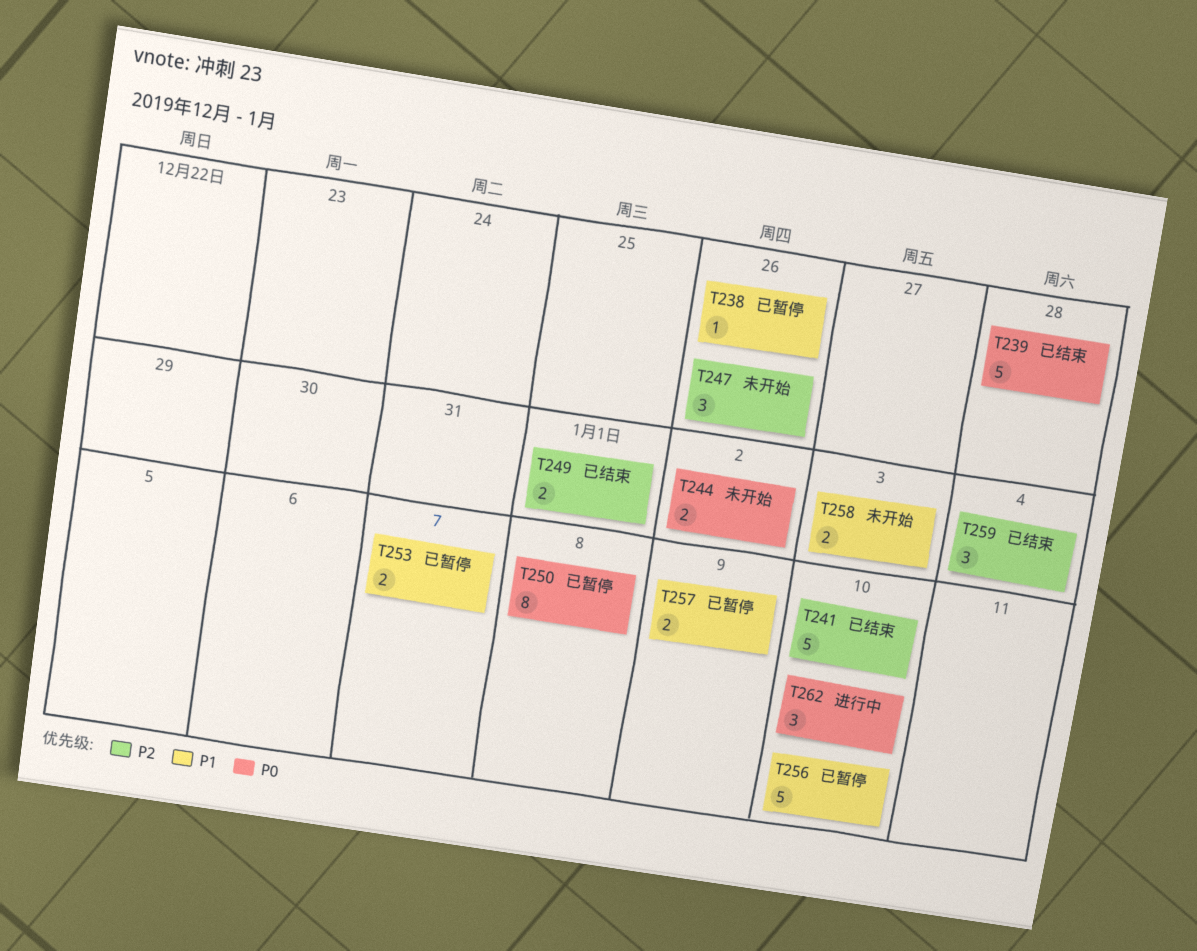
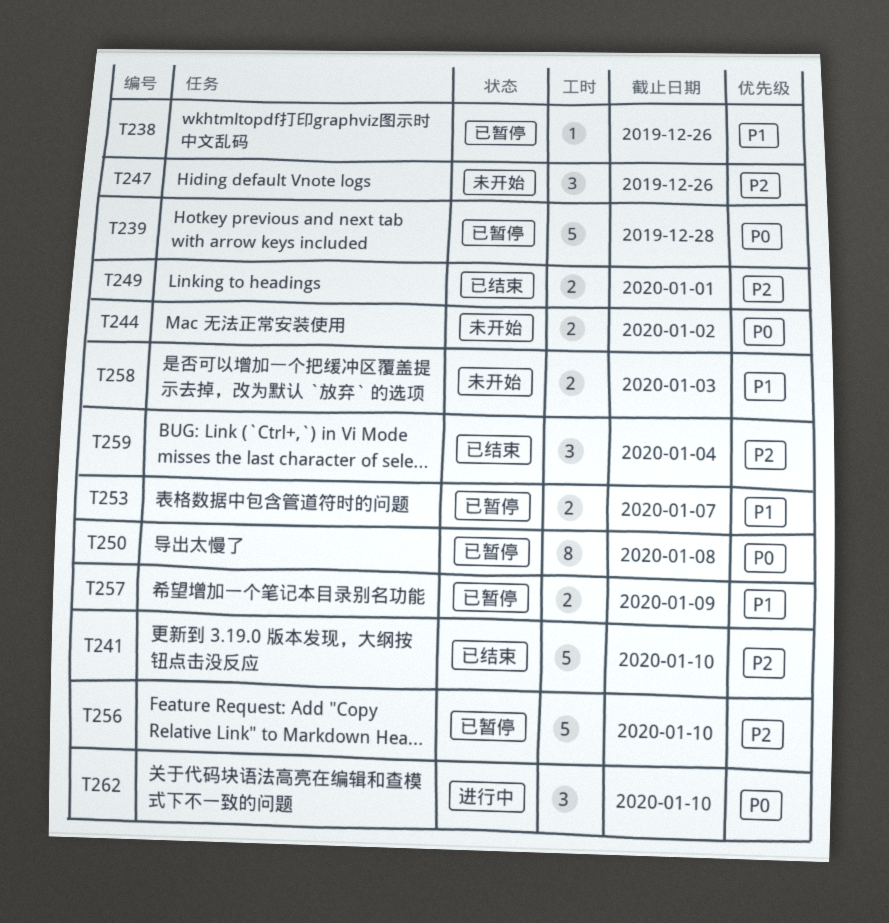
T239, status: 已结束 -> 已暂停
T256, priority: P1 -> P2

